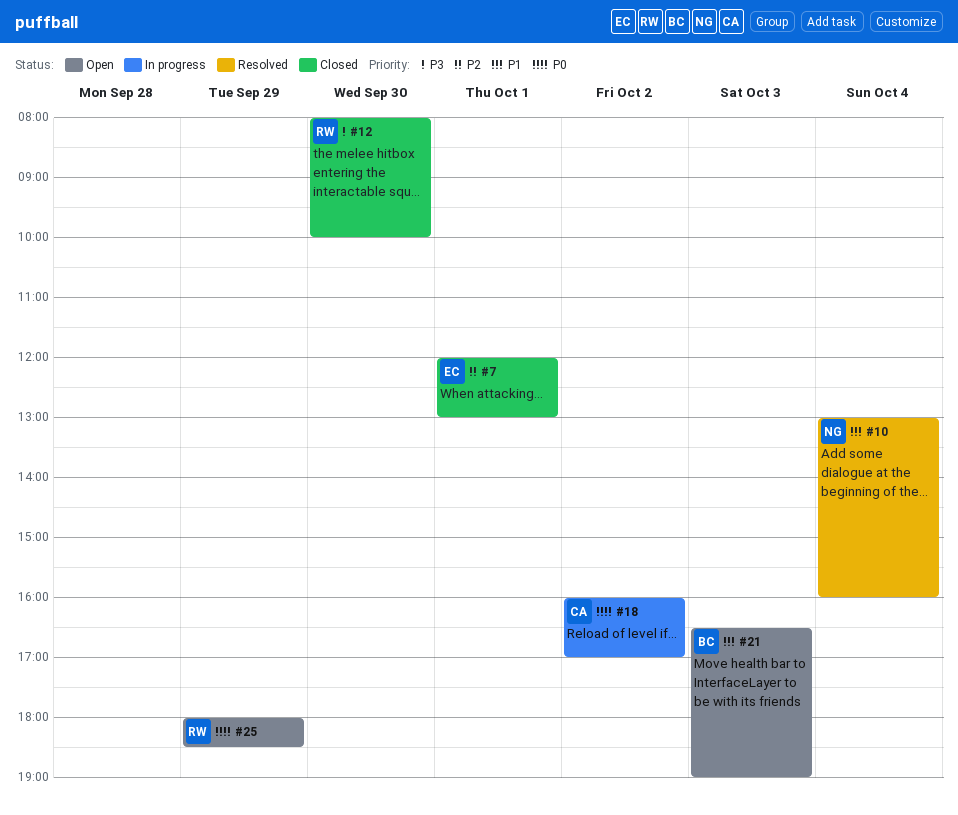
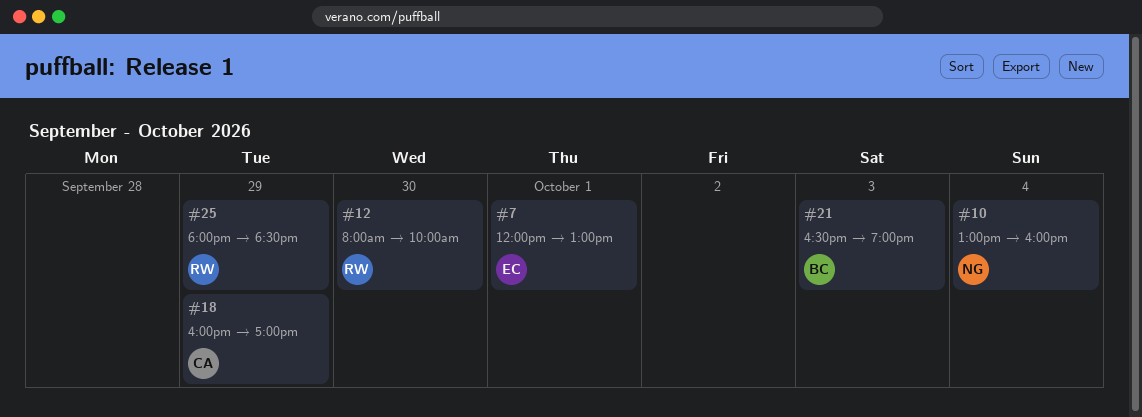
#18, day: Oct 2 -> Sep 29

